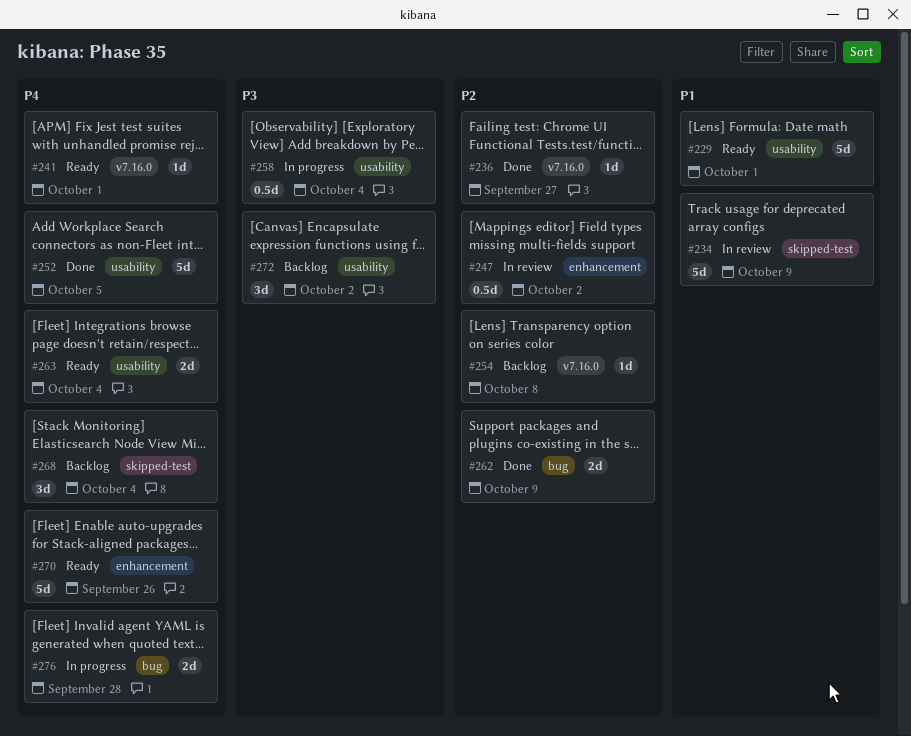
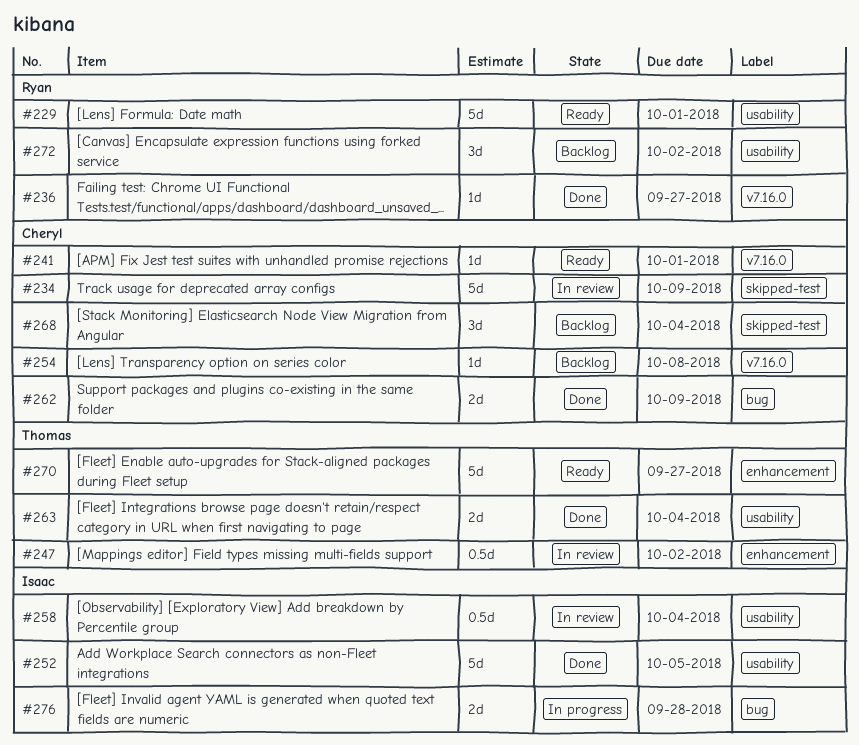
#258, status: In progress -> In review
#263, status: Ready -> Done
#270, due: Sep 26 -> Sep 27

